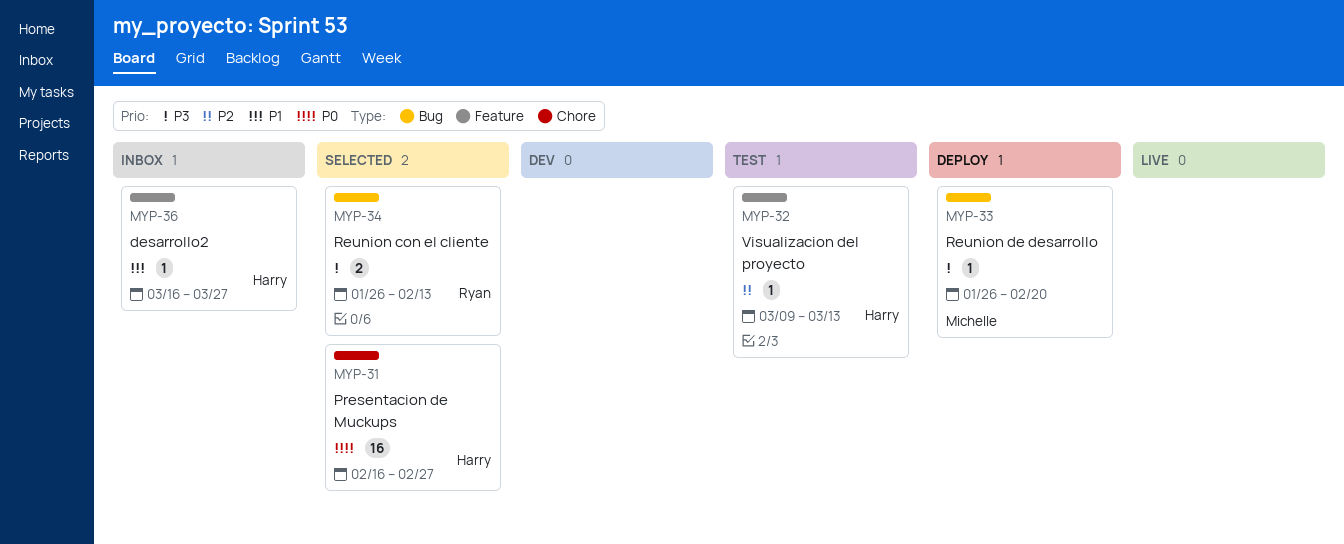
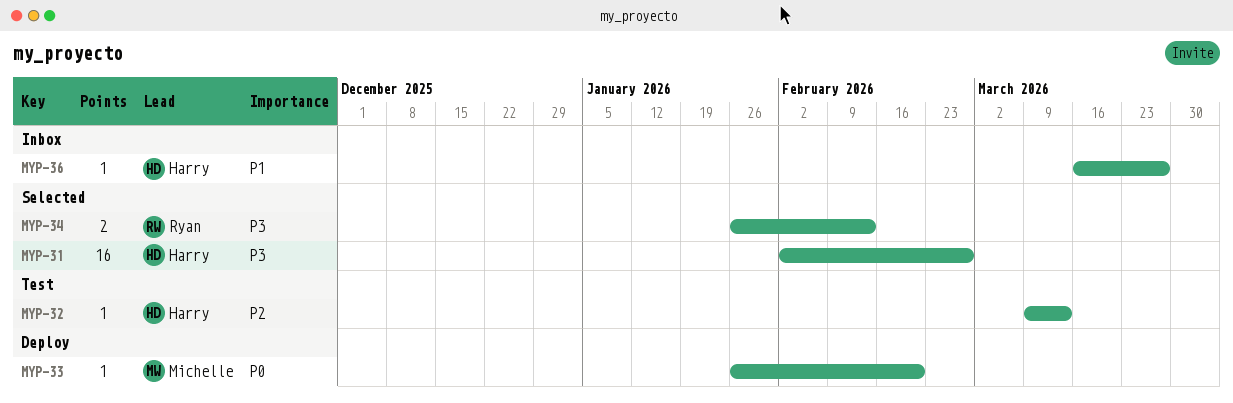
MYP-31, priority: P0 -> P3
MYP-31, start: Feb 16 -> Feb 2
MYP-33, priority: P3 -> P0

